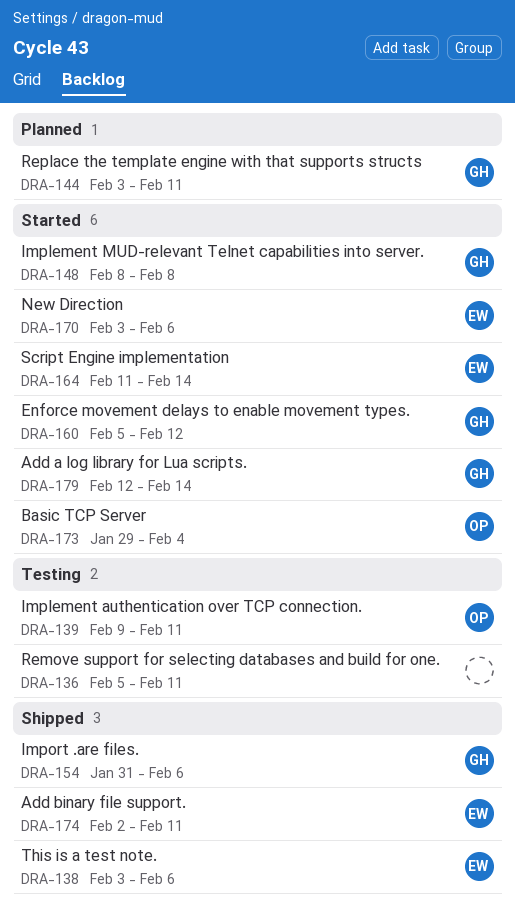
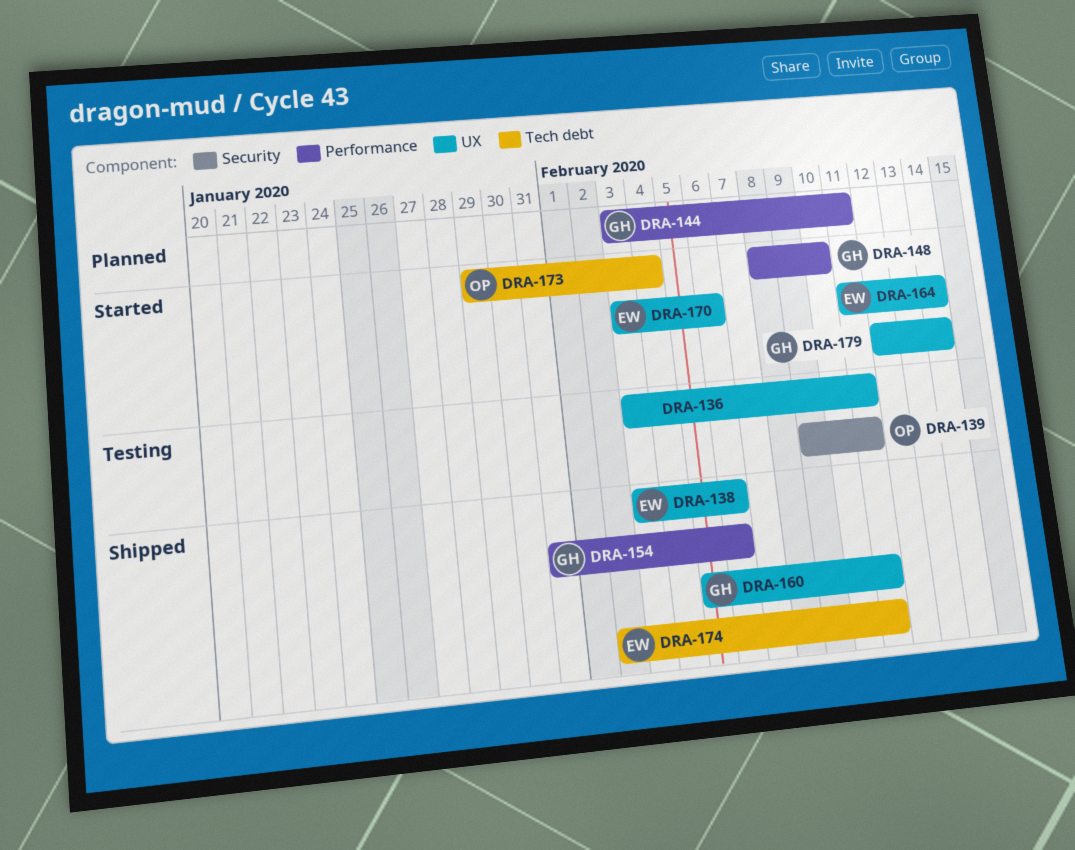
DRA-136, start: Feb 5 -> Feb 3
DRA-148, due: Feb 8 -> Feb 10
DRA-160, status: Started -> Shipped
DRA-160, due: Feb 12 -> Feb 11

